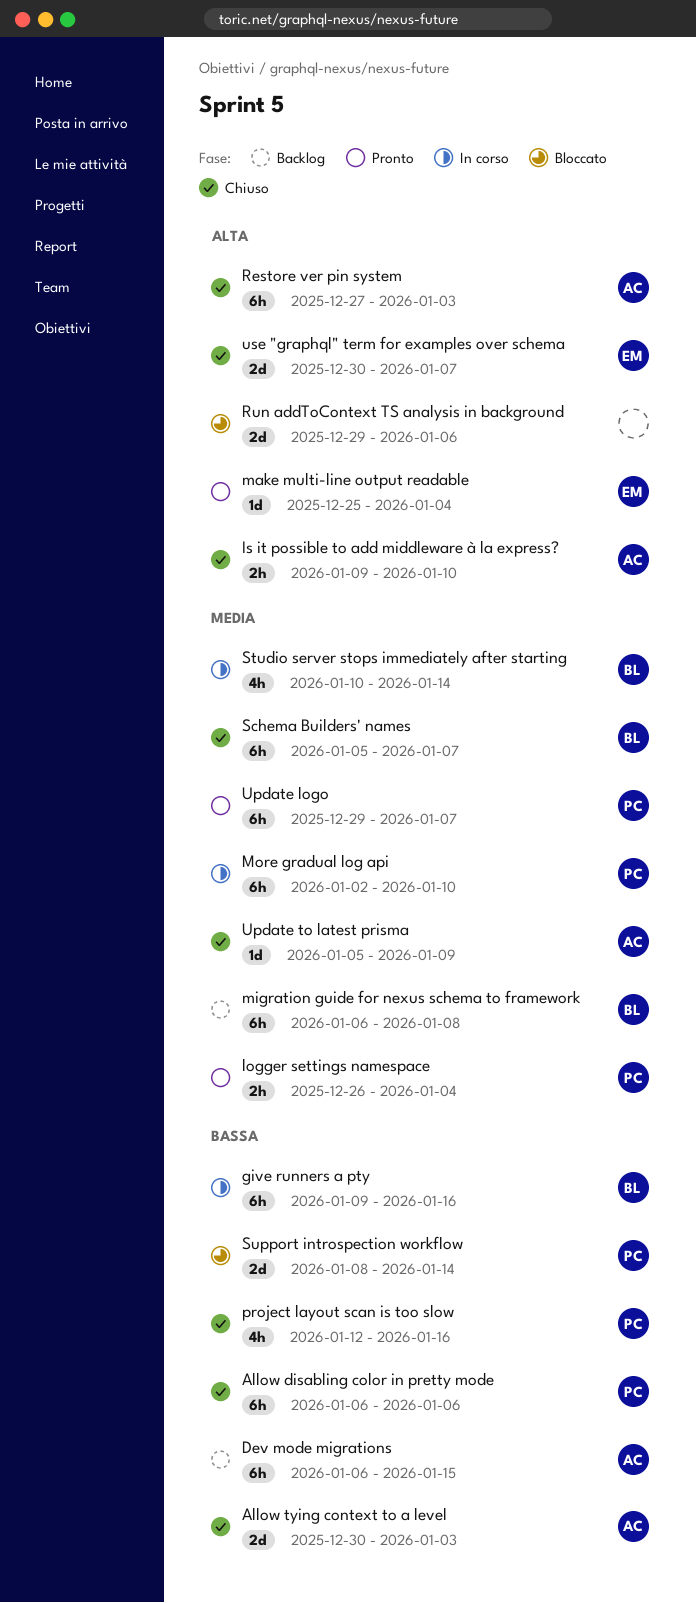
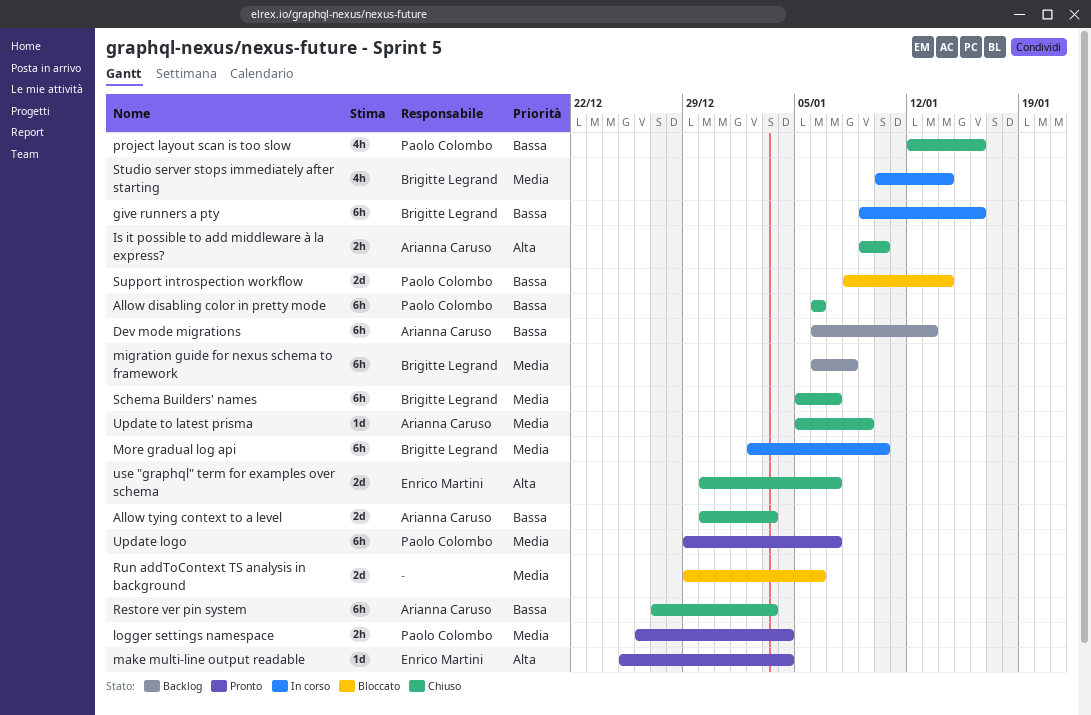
Dev mode migrations, due: Jan 15 -> Jan 13
More gradual log api, owner: Paolo Colombo -> Brigitte Legrand
Restore ver pin system, priority: Alta -> Bassa
Run addToContext TS analysis in background, priority: Alta -> Media

